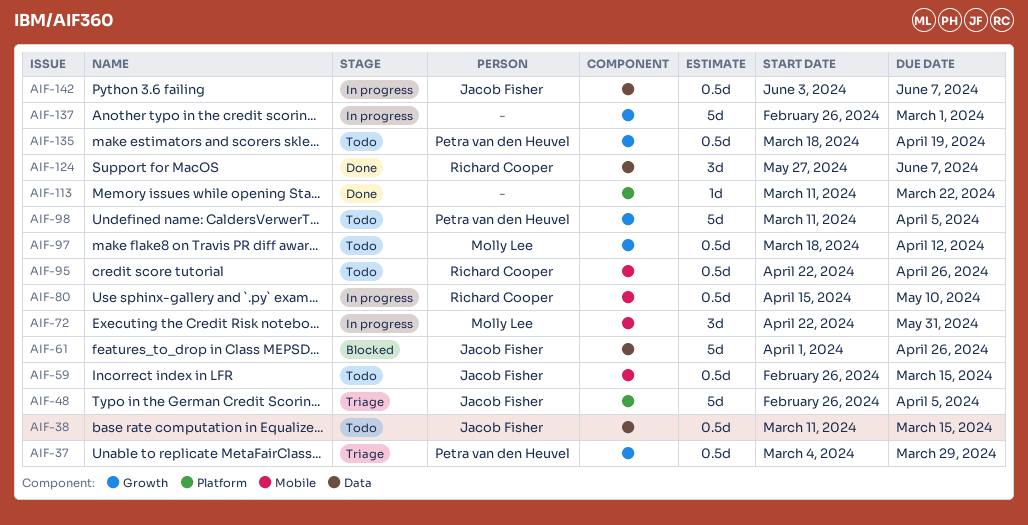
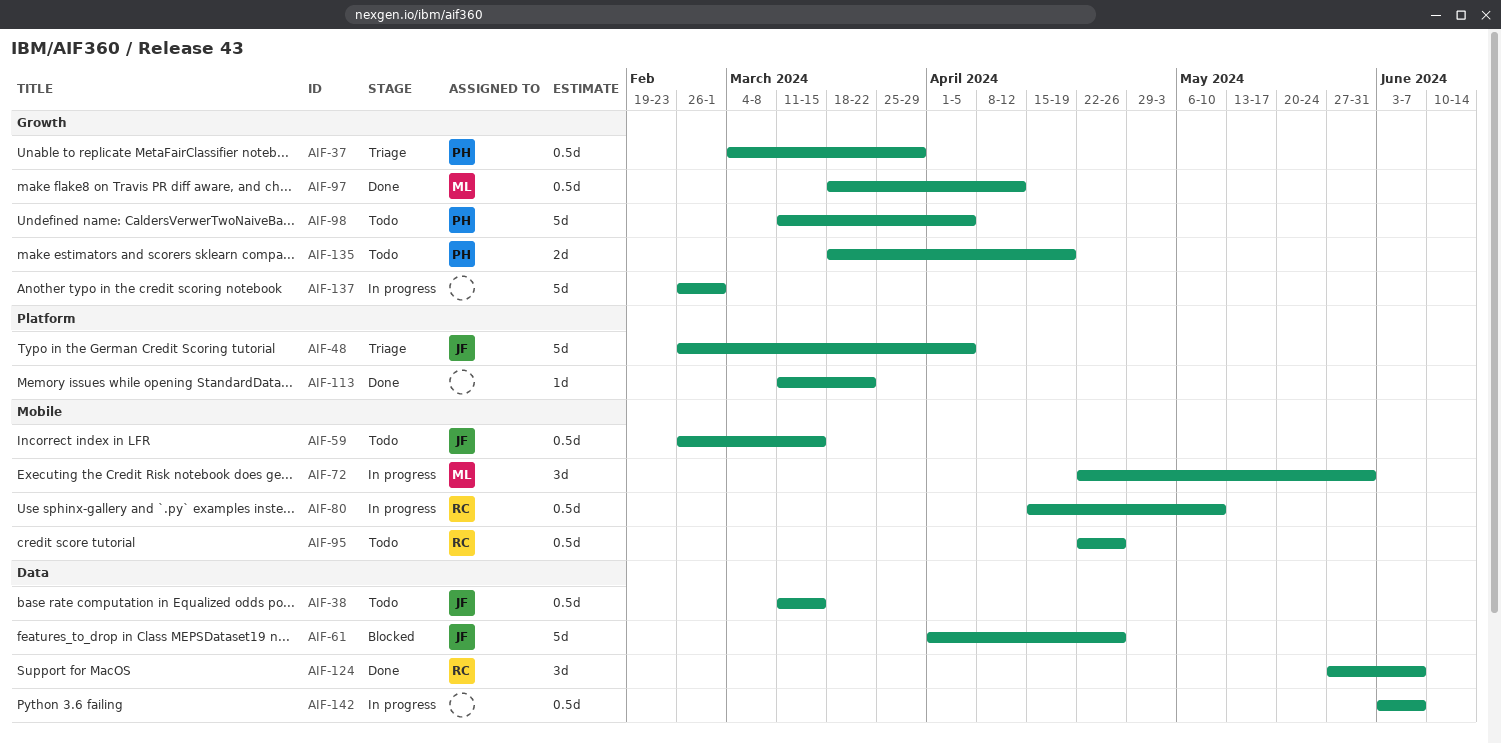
AIF-97, status: Todo -> Done
AIF-135, estimate: 0.5d -> 2d
AIF-142, owner: Jacob Fisher -> none

